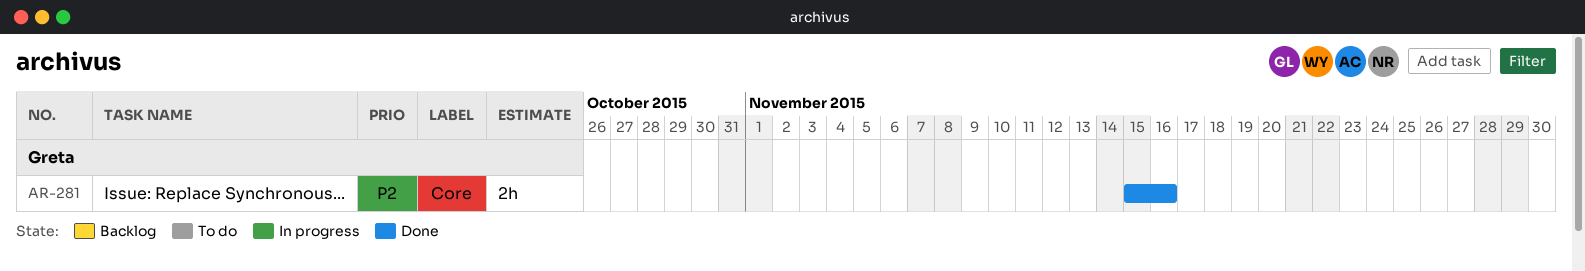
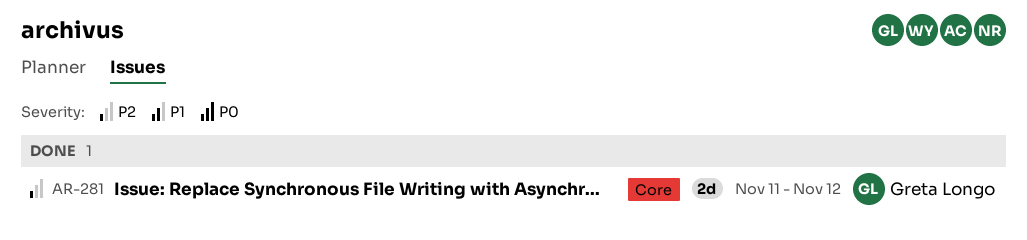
AR-281, estimate: 2h -> 2d
AR-281, start: Nov 15 -> Nov 11
AR-281, due: Nov 16 -> Nov 12

